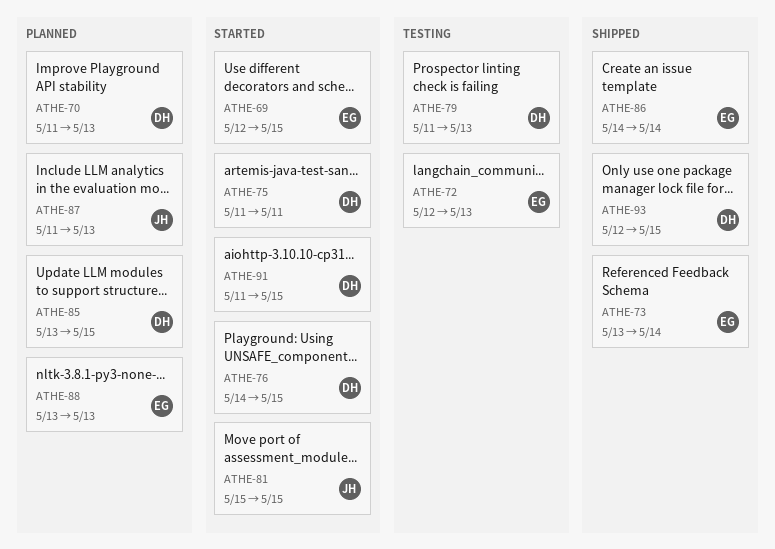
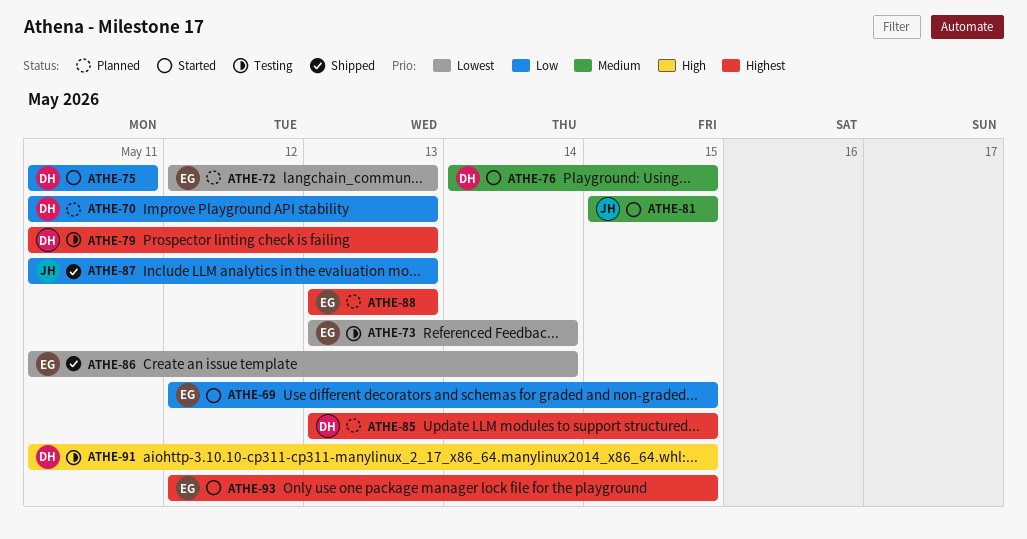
ATHE-72, status: Testing -> Planned
ATHE-73, status: Shipped -> Testing
ATHE-86, start: May 14 -> May 11
ATHE-87, status: Planned -> Shipped
ATHE-91, status: Started -> Testing
ATHE-93, status: Shipped -> Started
ATHE-93, owner: DH -> EG

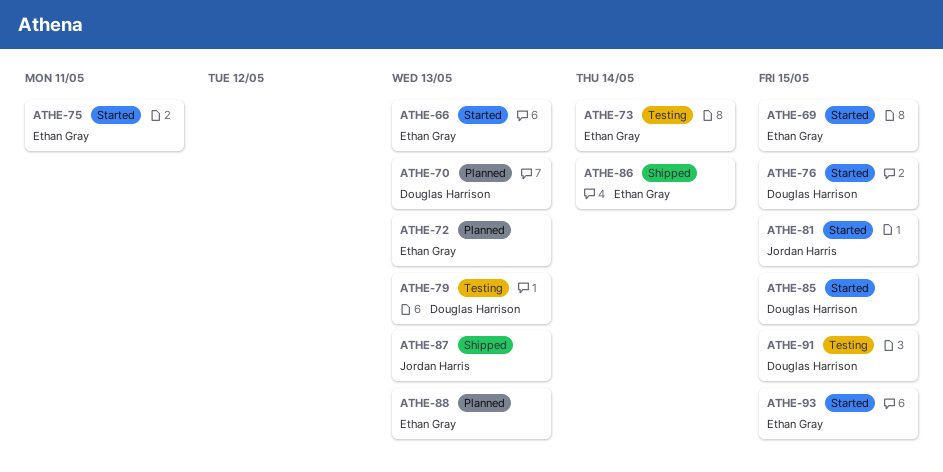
ATHE-66: none -> present
ATHE-75, owner: Douglas Harrison -> Ethan Gray
ATHE-85, status: Planned -> Started

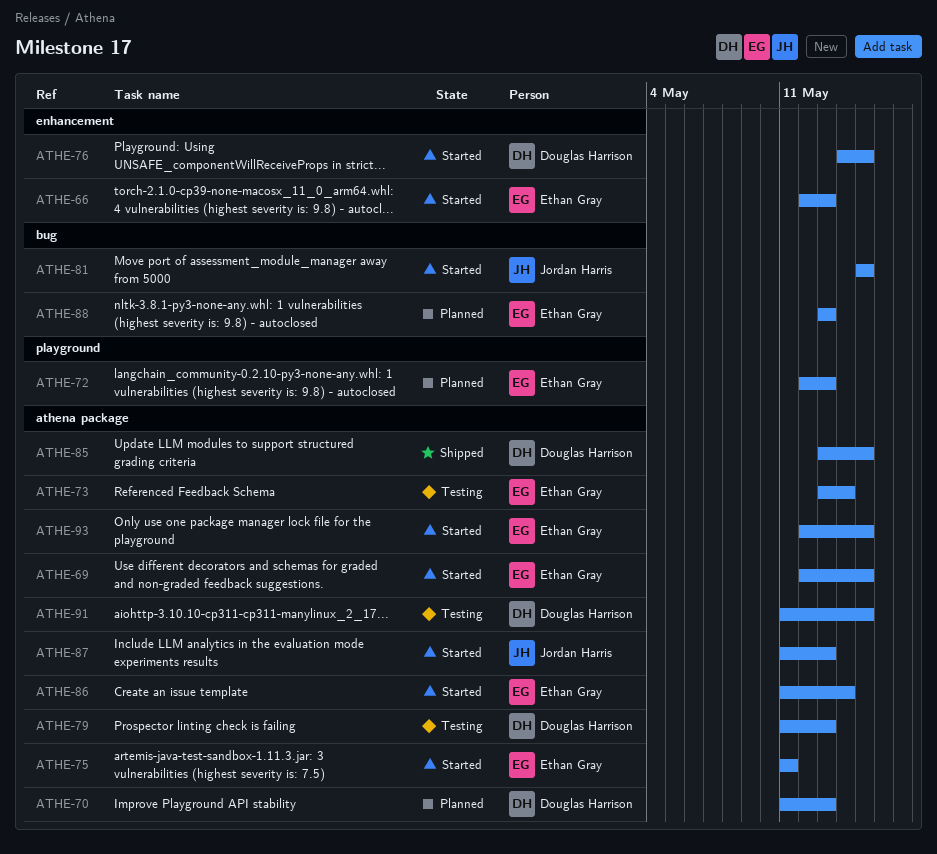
ATHE-85, status: Started -> Shipped
ATHE-86, status: Shipped -> Started
ATHE-87, status: Shipped -> Started

